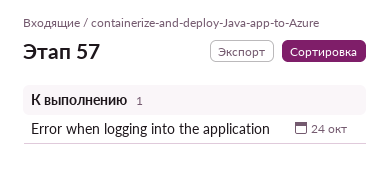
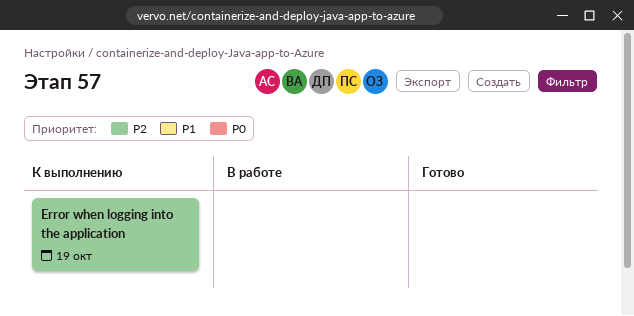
Error when logging into the application, due: Oct 24 -> Oct 19

